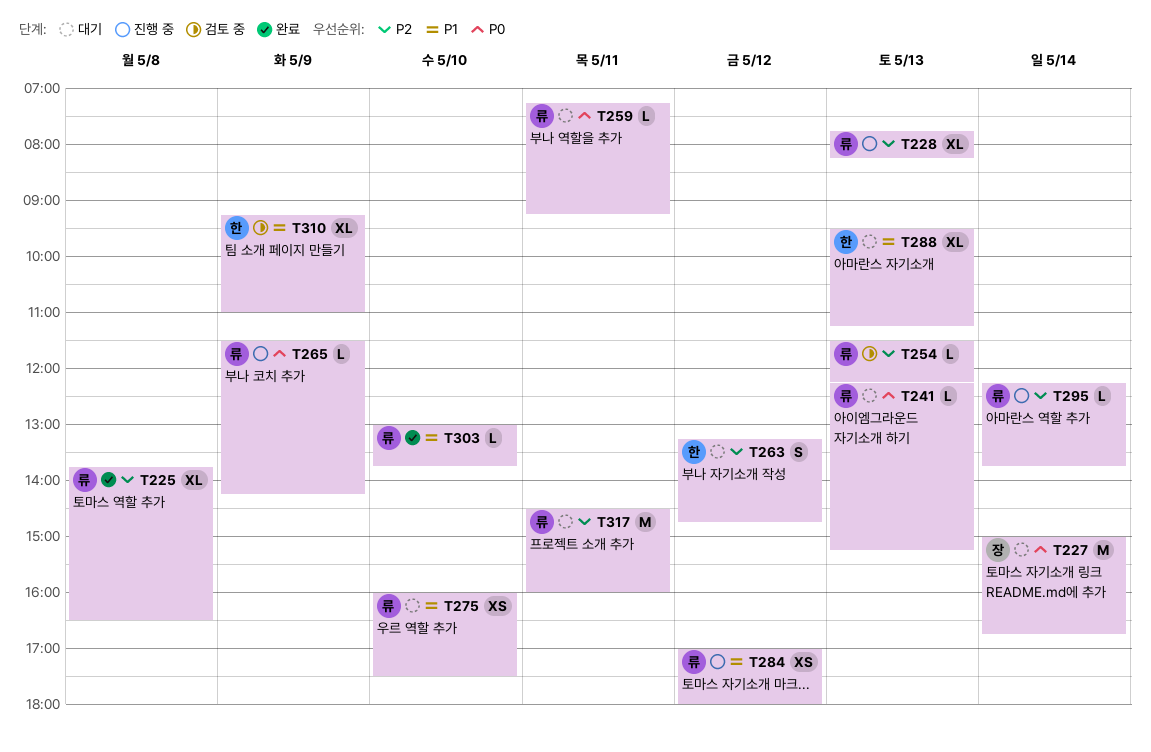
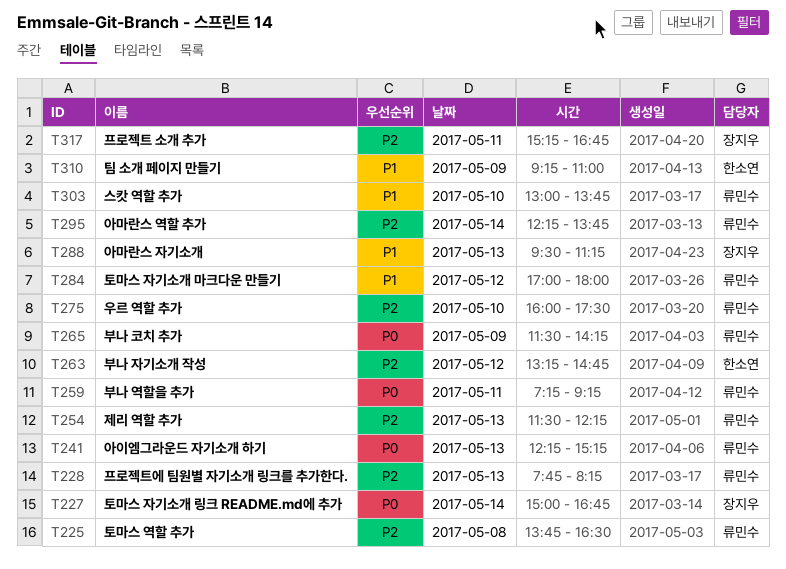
T275, priority: P1 -> P2
T288, owner: 한소연 -> 장지우
T317, owner: 류민수 -> 장지우
T317, begins: 14:30 -> 15:15
T317, ends: 16:00 -> 16:45

